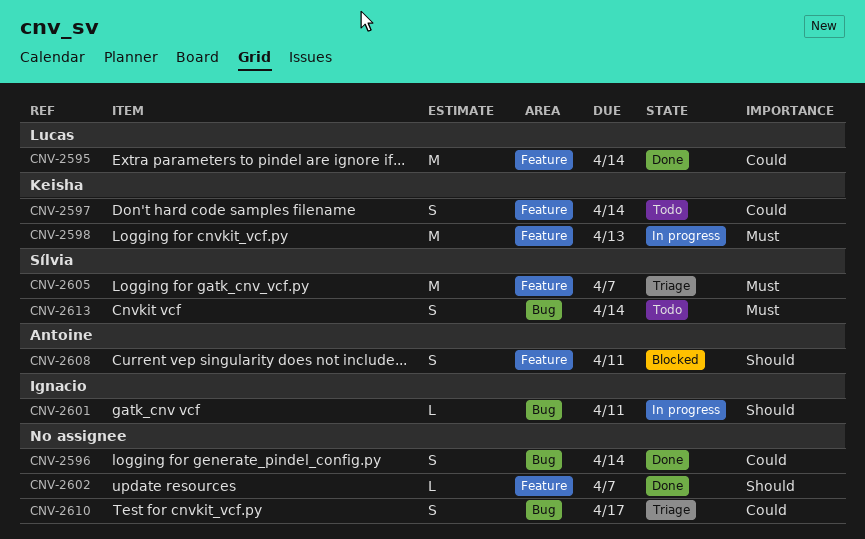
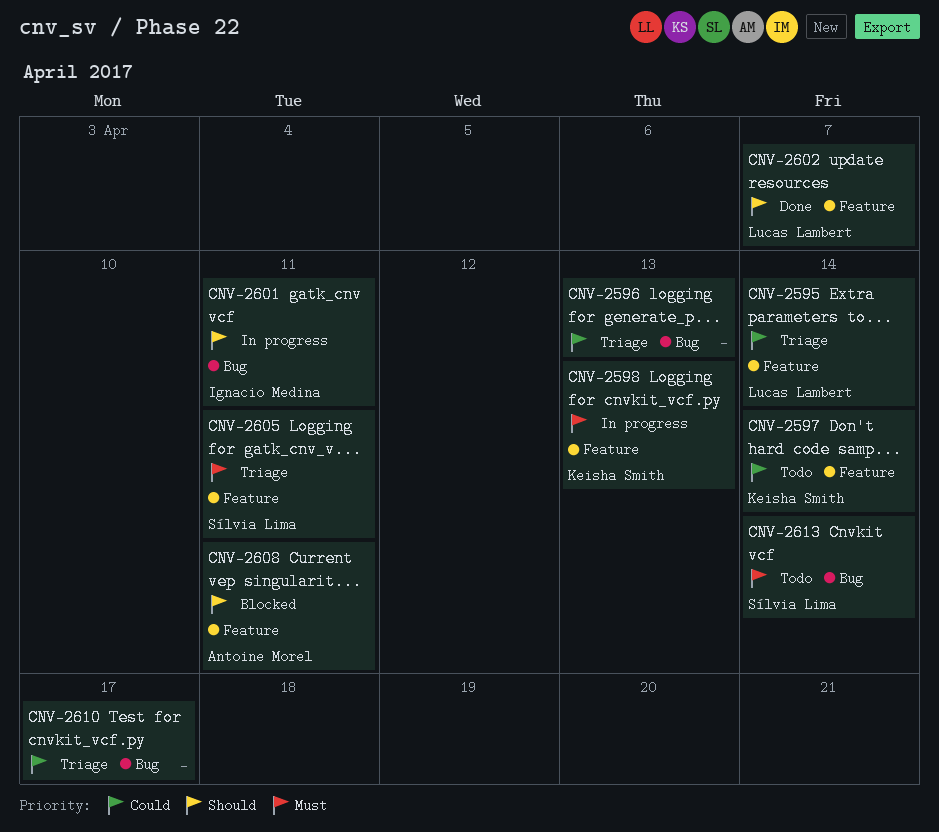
CNV-2595, status: Done -> Triage
CNV-2596, status: Done -> Triage
CNV-2596, due: Apr 14 -> Apr 13
CNV-2602, owner: none -> Lucas Lambert
CNV-2605, due: Apr 7 -> Apr 11

